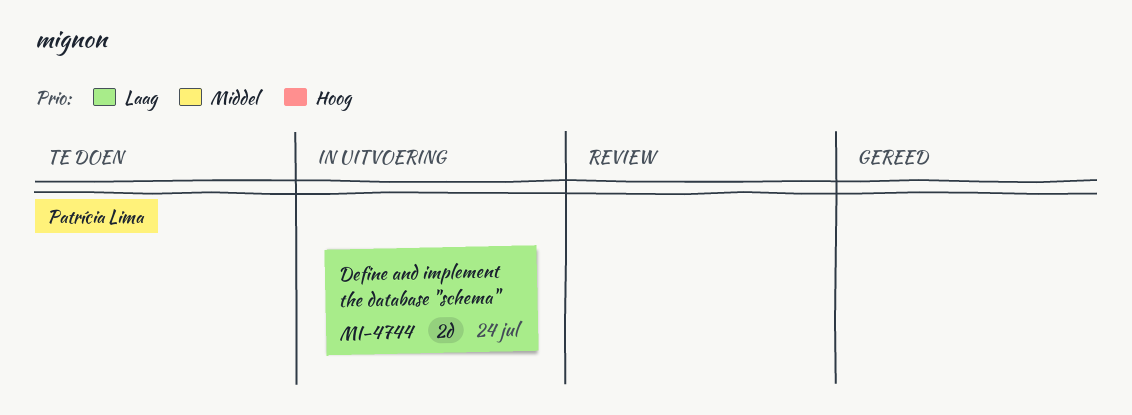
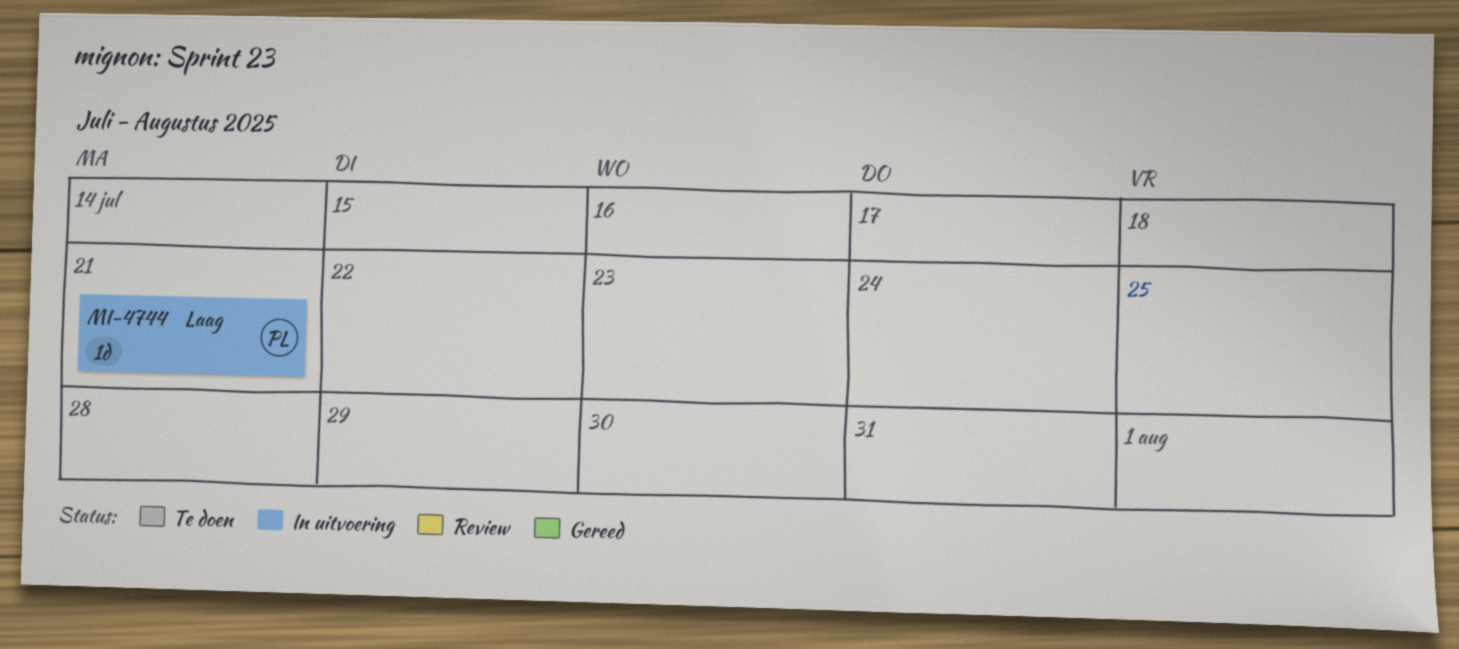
MI-4744, estimate: 2d -> 1d
MI-4744, due: Jul 24 -> Jul 21

